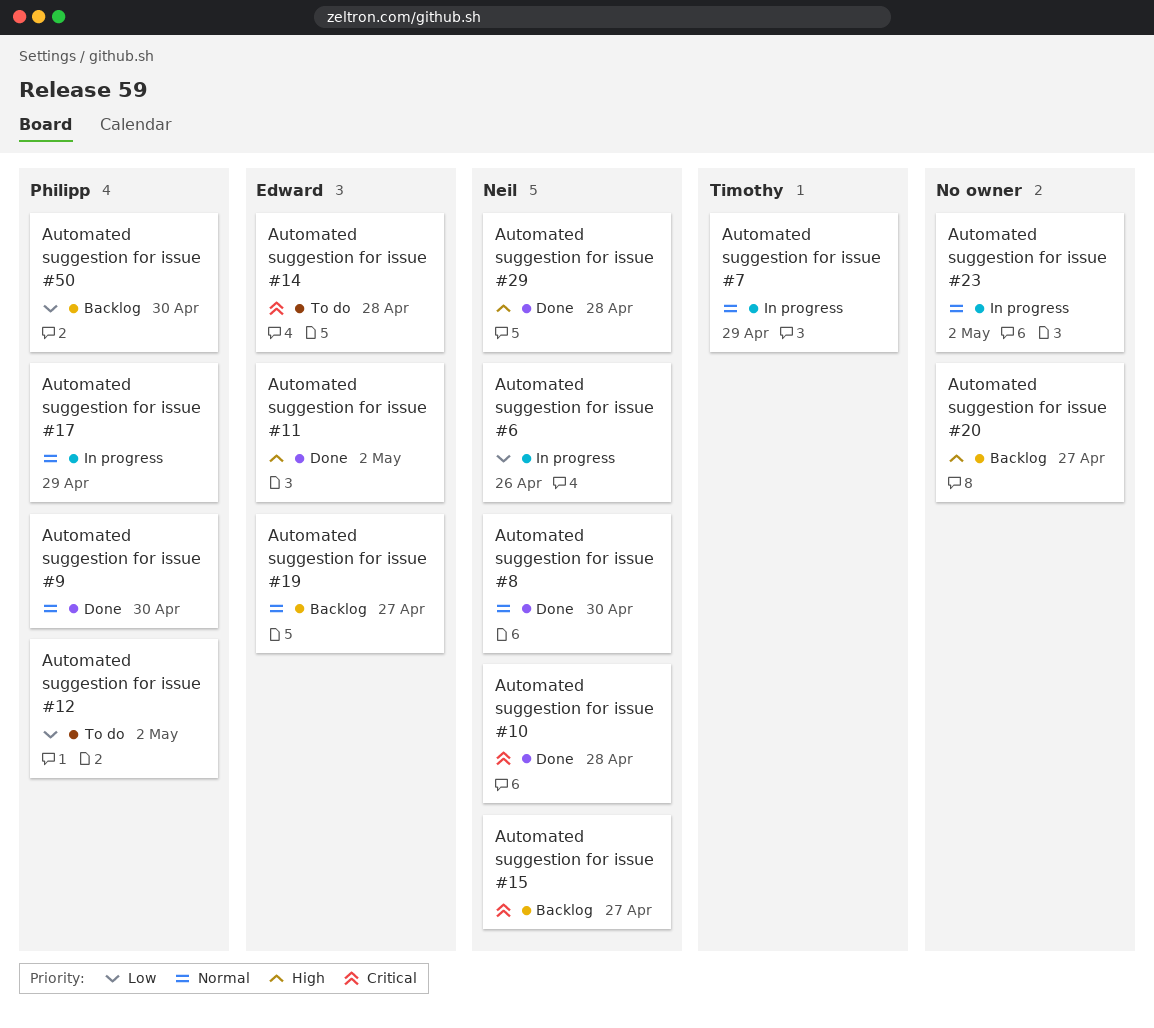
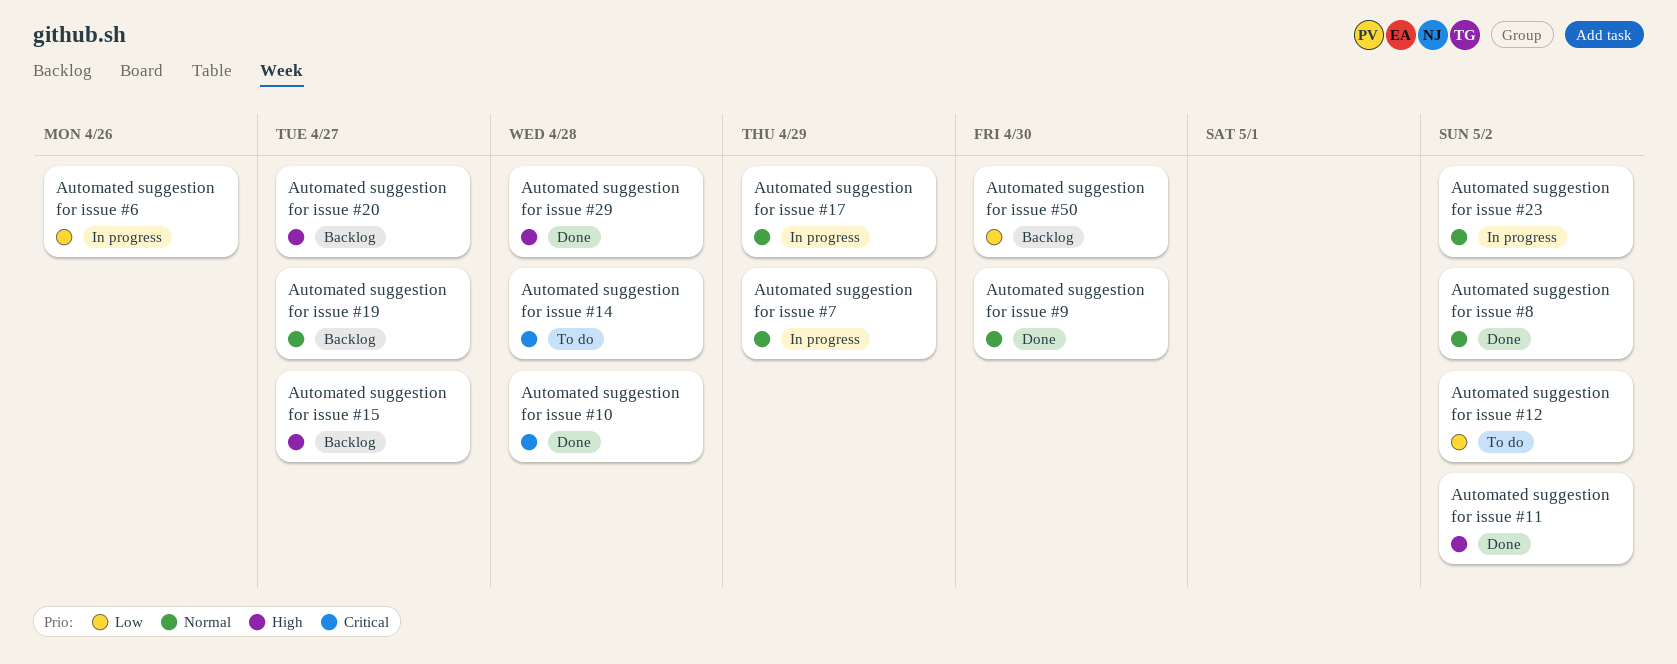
Automated suggestion for issue #15, priority: Critical -> High
Automated suggestion for issue #8, due: Apr 30 -> May 2

